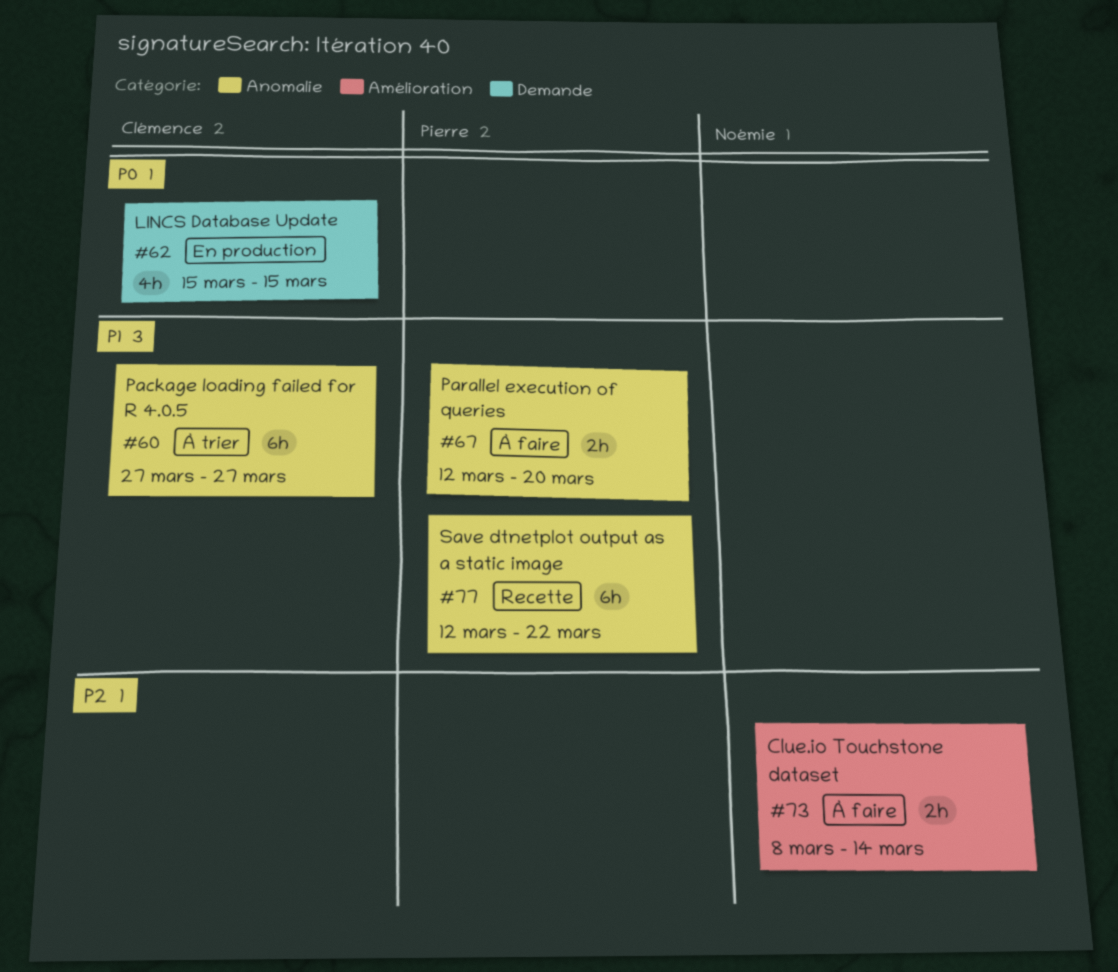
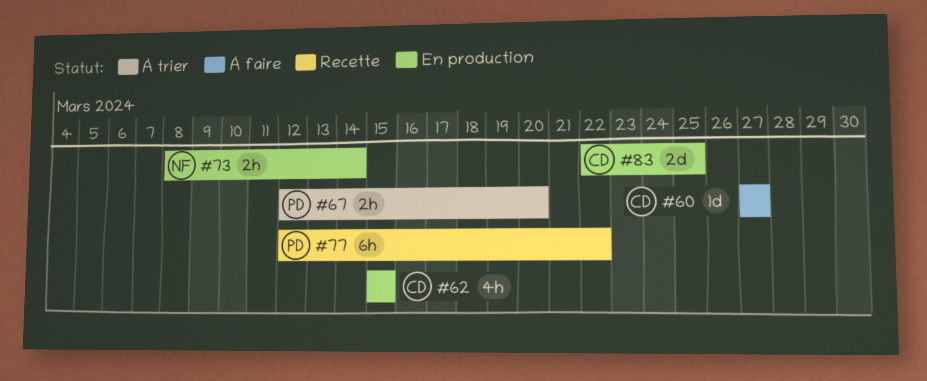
#60, status: À trier -> À faire
#60, estimate: 6h -> 1d
#67, status: À faire -> À trier
#73, status: À faire -> En production
#83: none -> present

